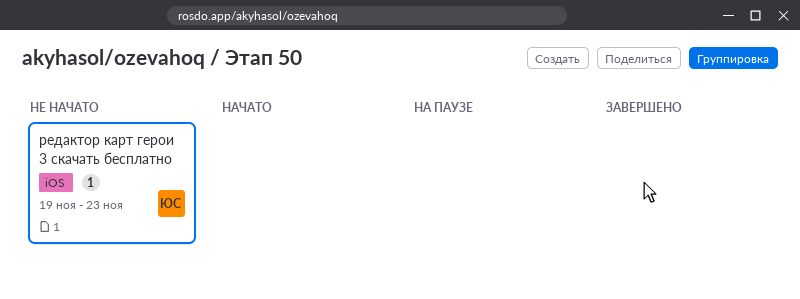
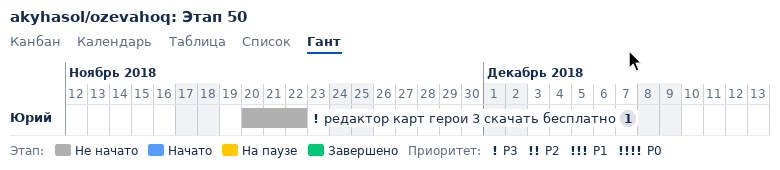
редактор карт герои 3 скачать бесплатно, start: Nov 19 -> Nov 20
редактор карт герои 3 скачать бесплатно, due: Nov 23 -> Nov 22

